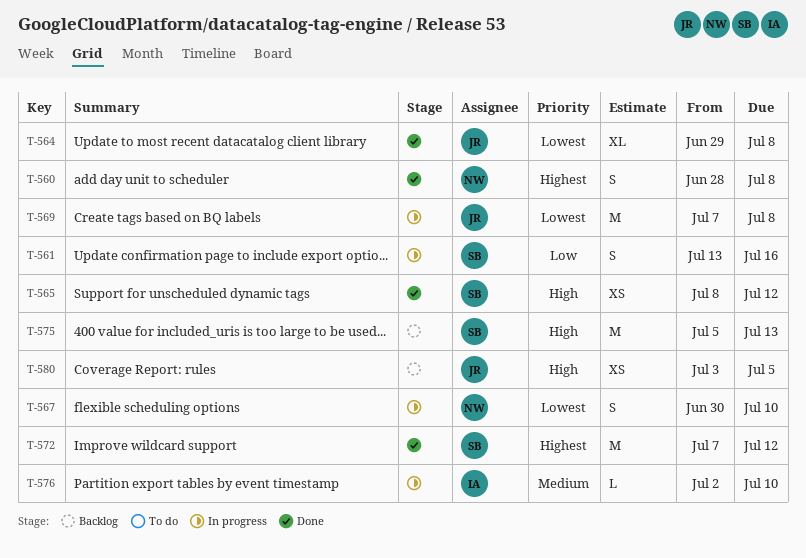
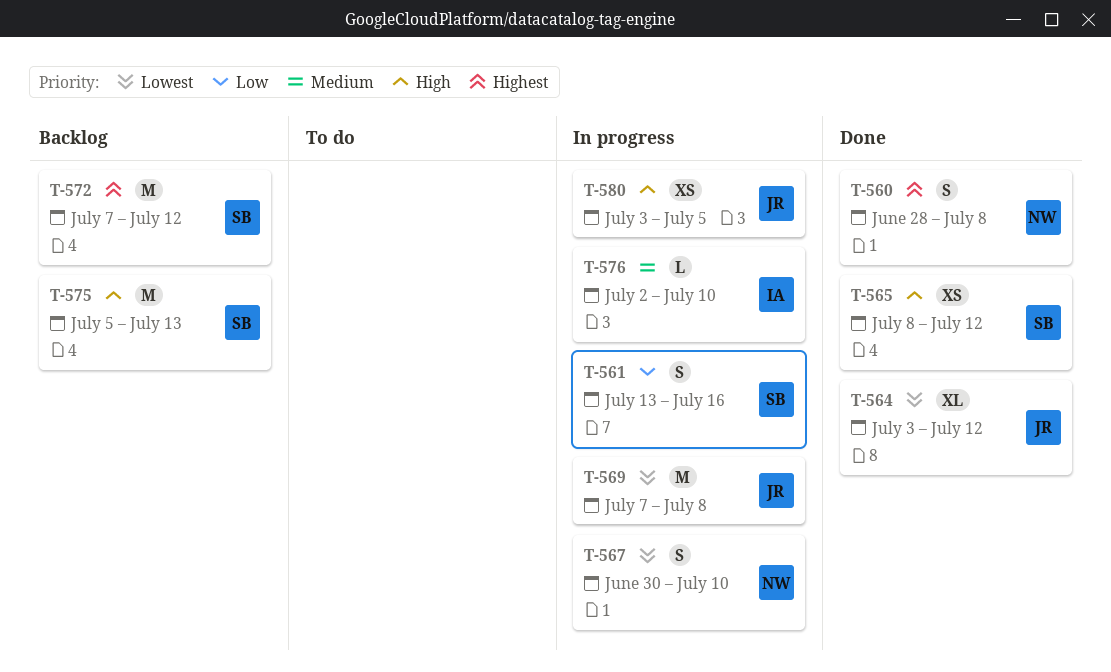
T-564, start: Jun 29 -> Jul 3
T-564, due: Jul 8 -> Jul 12
T-572, status: Done -> Backlog
T-580, status: Backlog -> In progress

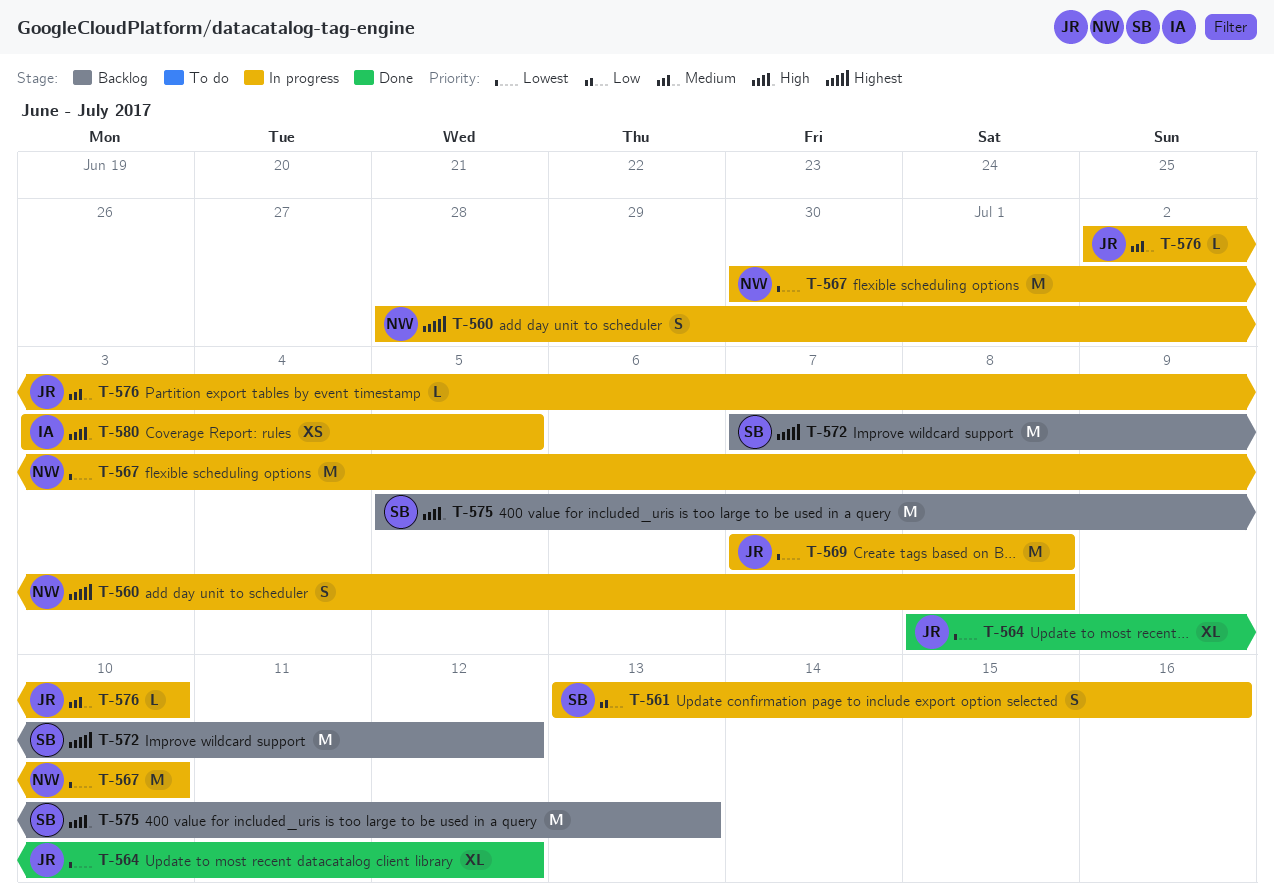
T-560, status: Done -> In progress
T-564, start: Jul 3 -> Jul 8
T-565: present -> none
T-567, estimate: S -> M
T-576, owner: IA -> JR
T-580, owner: JR -> IA

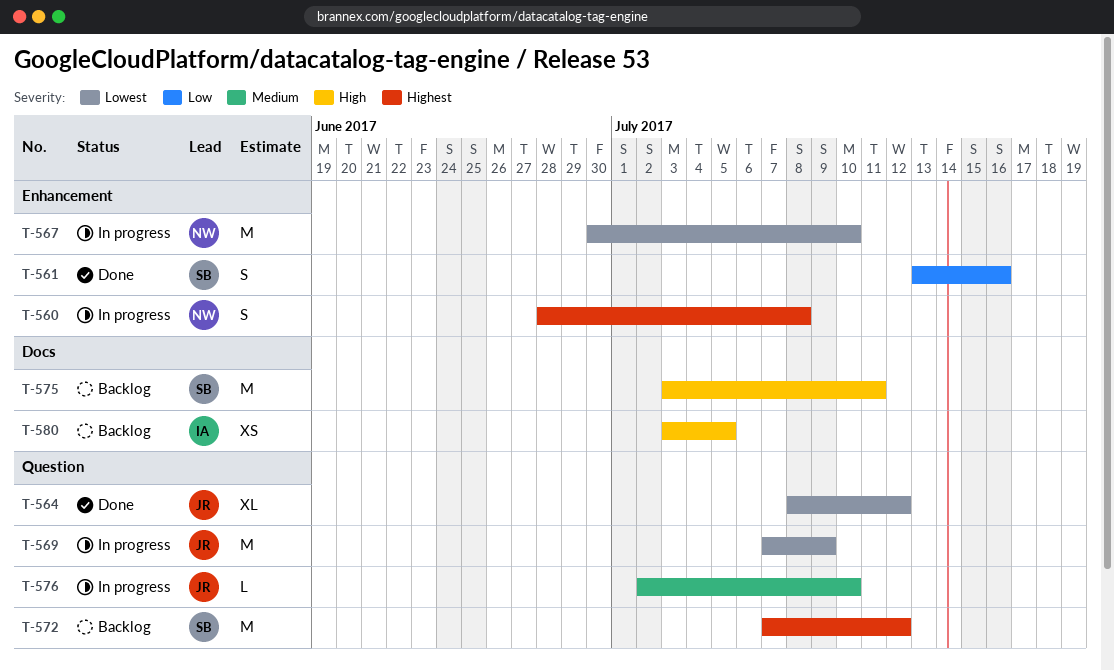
T-561, status: In progress -> Done
T-569, due: Jul 8 -> Jul 9
T-575, start: Jul 5 -> Jul 3
T-575, due: Jul 13 -> Jul 11
T-580, status: In progress -> Backlog

